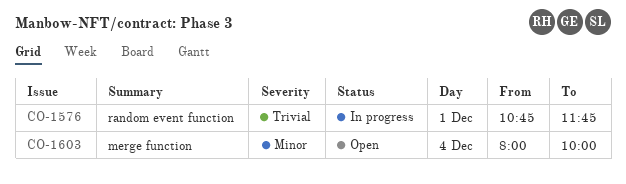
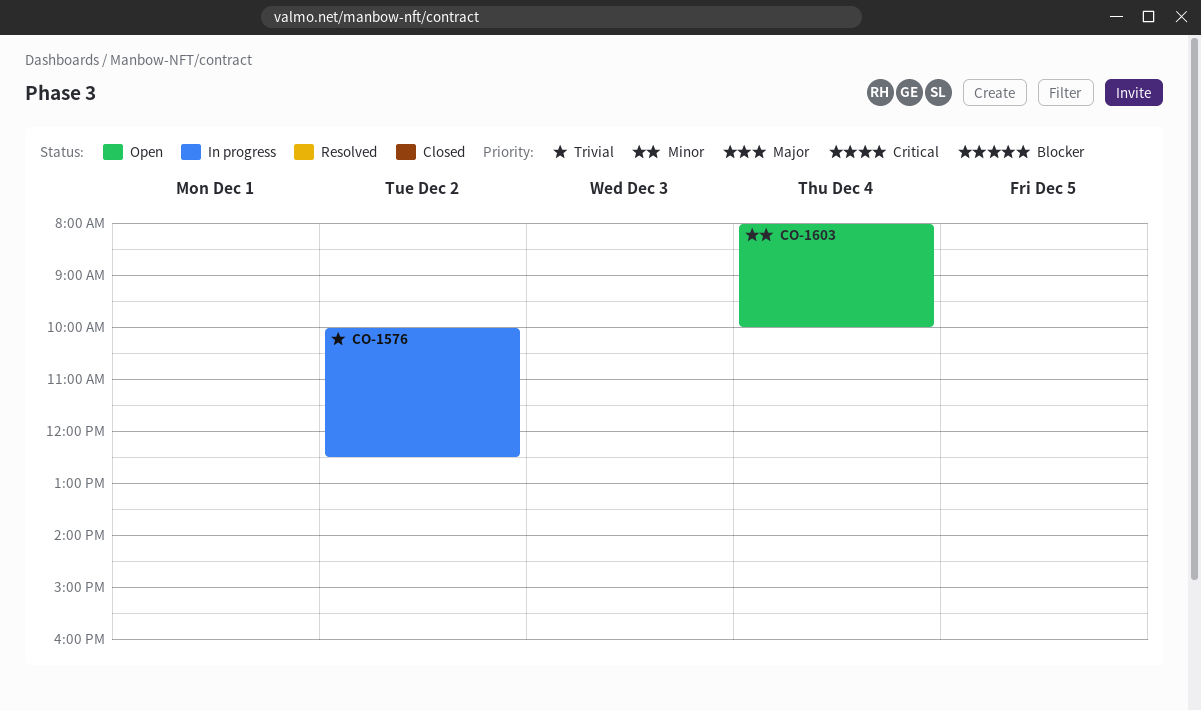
CO-1576, day: Dec 1 -> Dec 2
CO-1576, begins: 10:45 -> 10:00
CO-1576, ends: 11:45 -> 12:30

